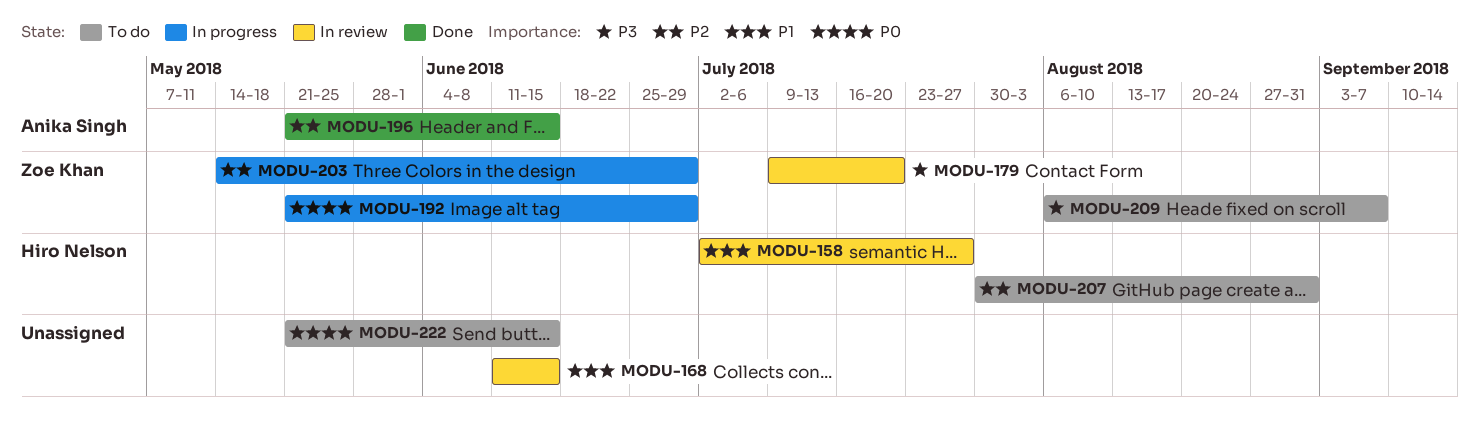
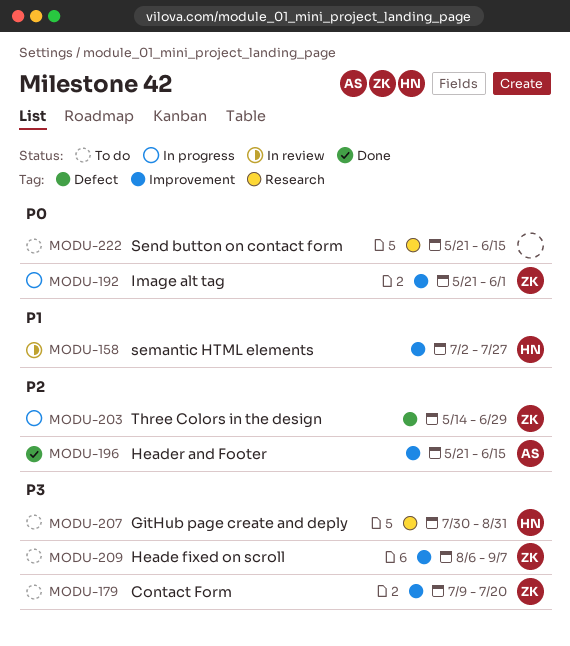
MODU-168: present -> none
MODU-179, status: In review -> To do
MODU-192, due: Jun 29 -> Jun 1
MODU-207, priority: P2 -> P3

